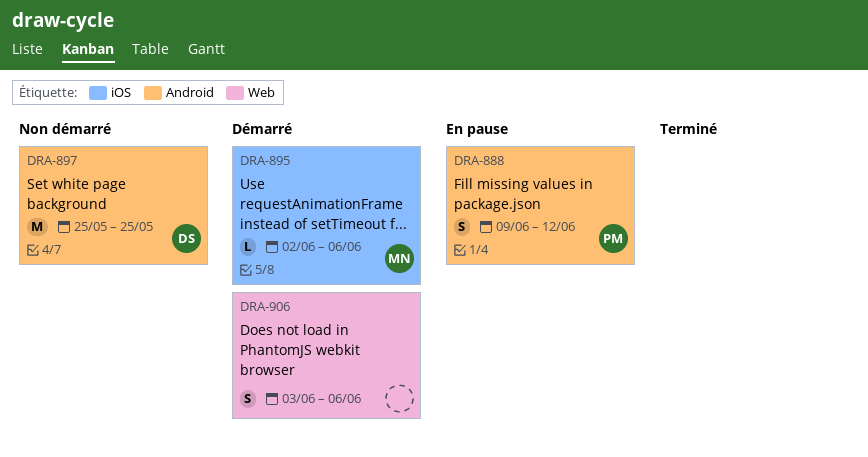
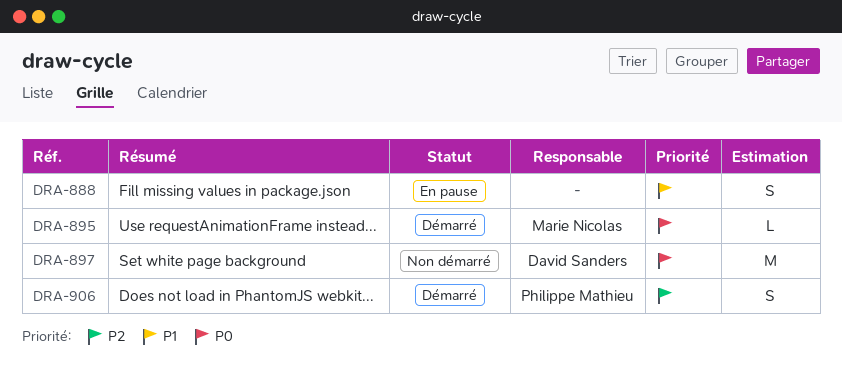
DRA-888, owner: Philippe Mathieu -> none
DRA-906, owner: none -> Philippe Mathieu

